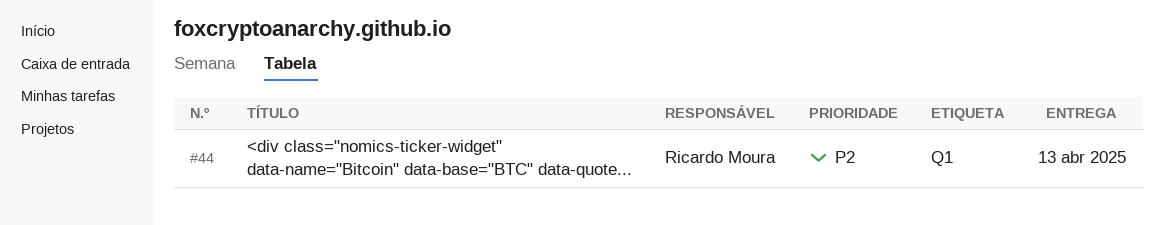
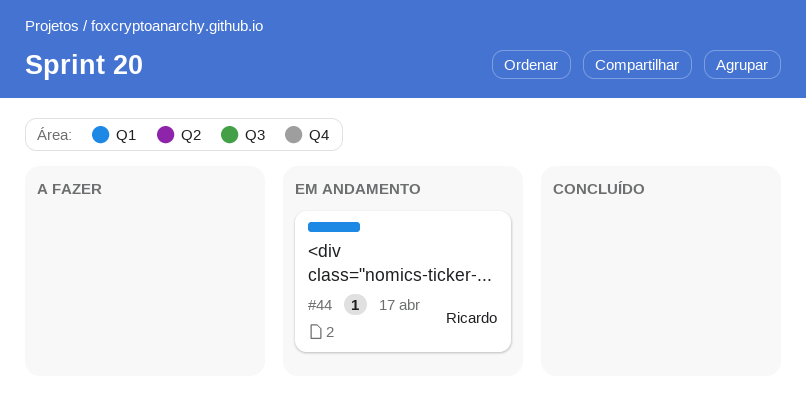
#44, due: Apr 13 -> Apr 17

